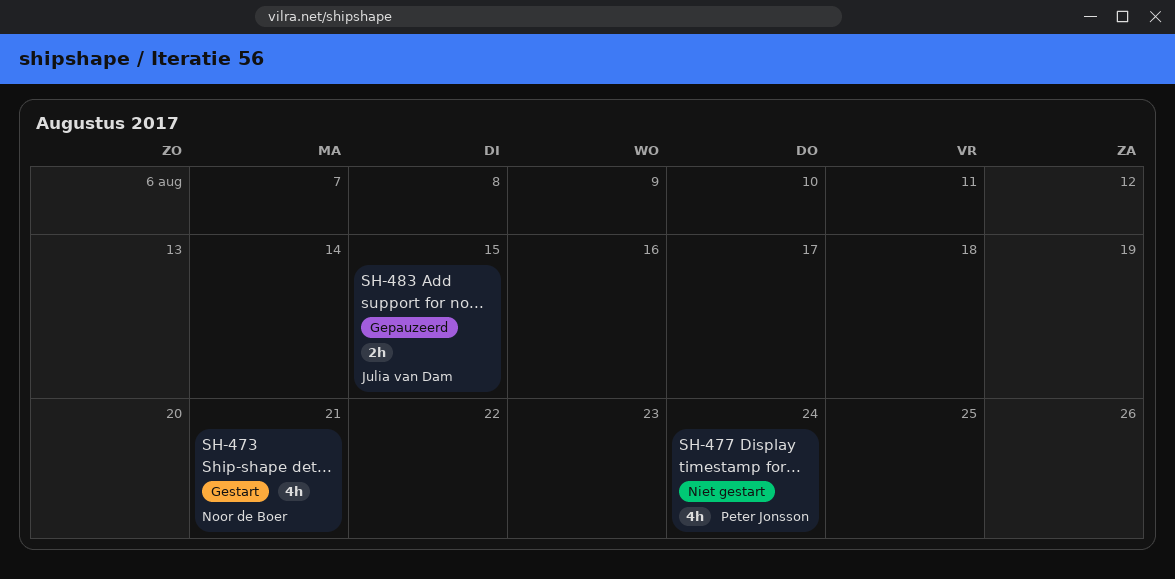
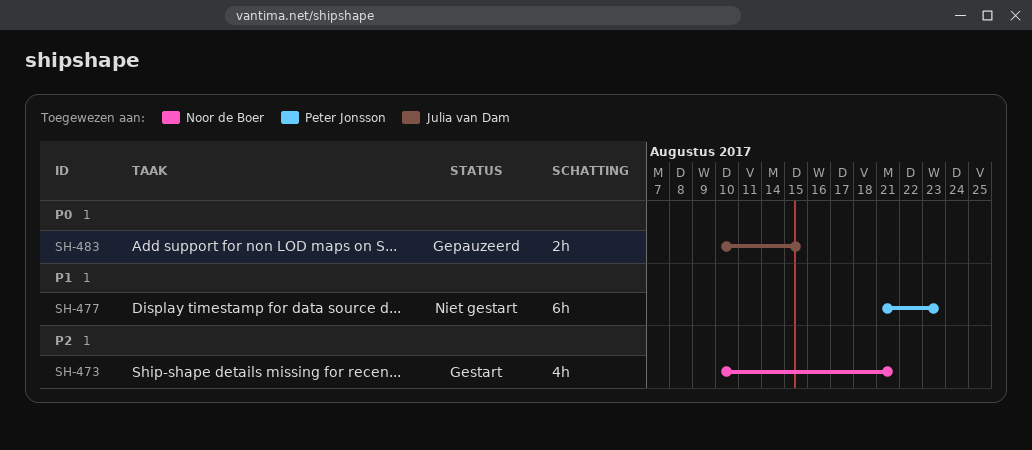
SH-477, estimate: 4h -> 6h
SH-477, due: Aug 24 -> Aug 23

